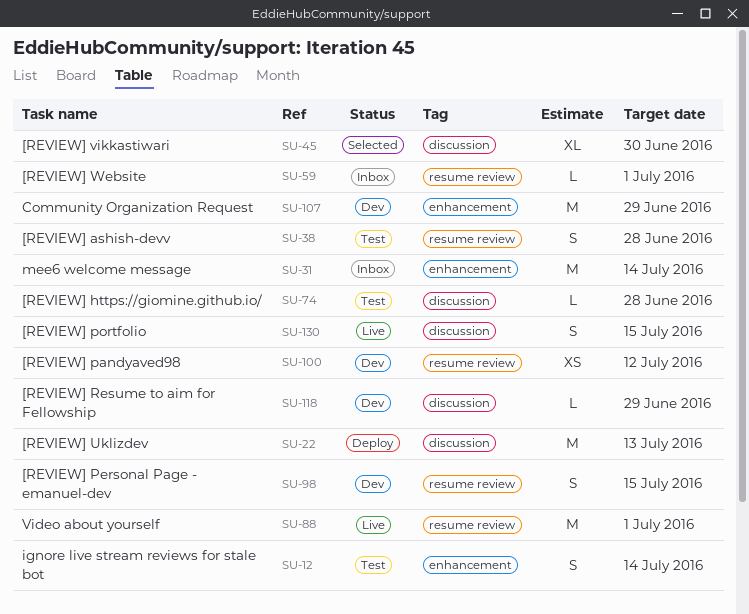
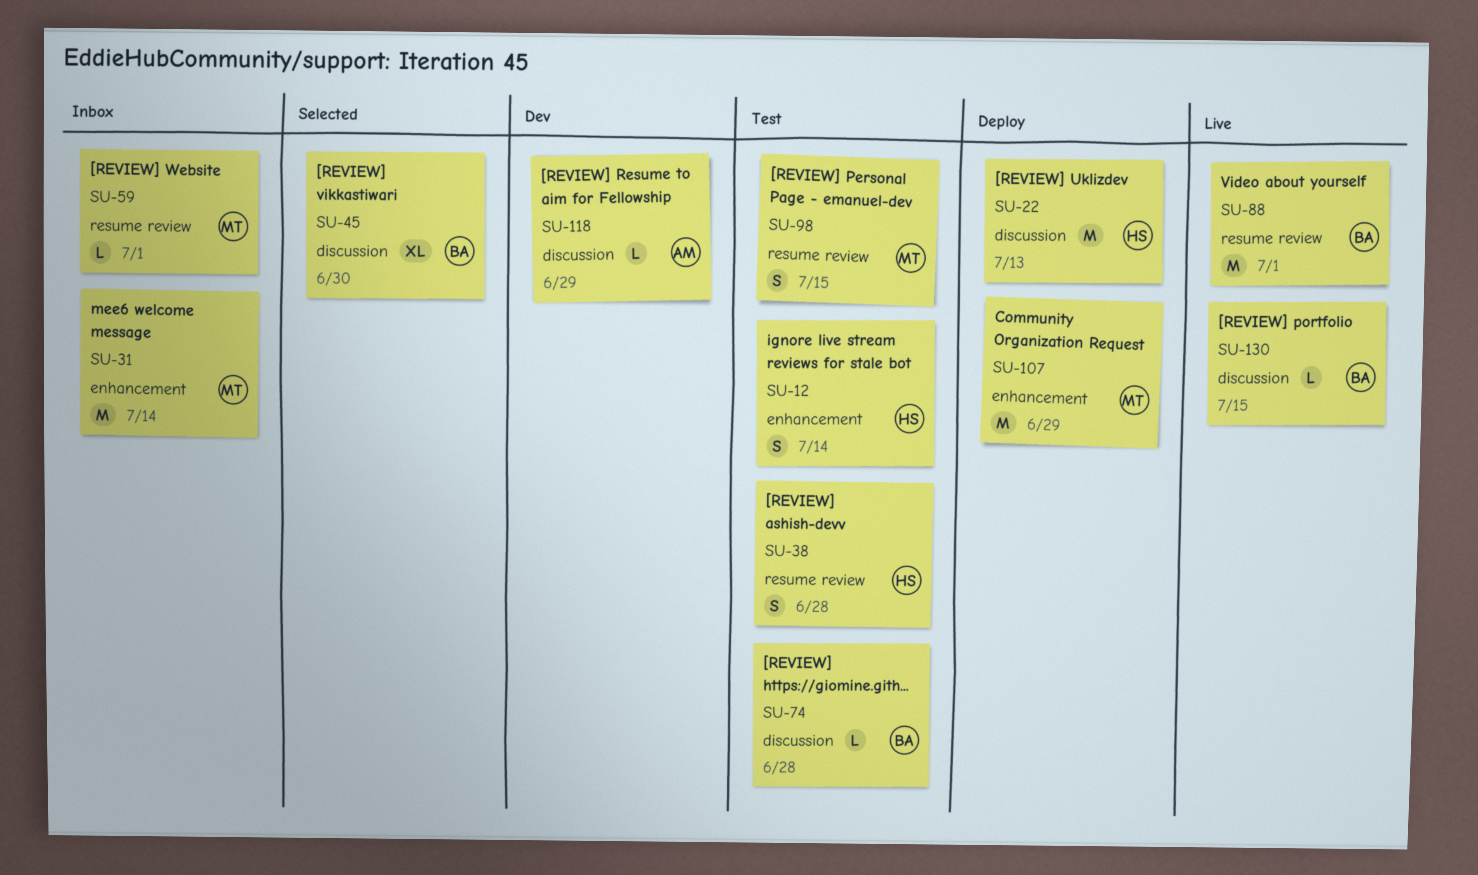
SU-98, status: Dev -> Test
SU-100: present -> none
SU-107, status: Dev -> Deploy
SU-130, estimate: S -> L

